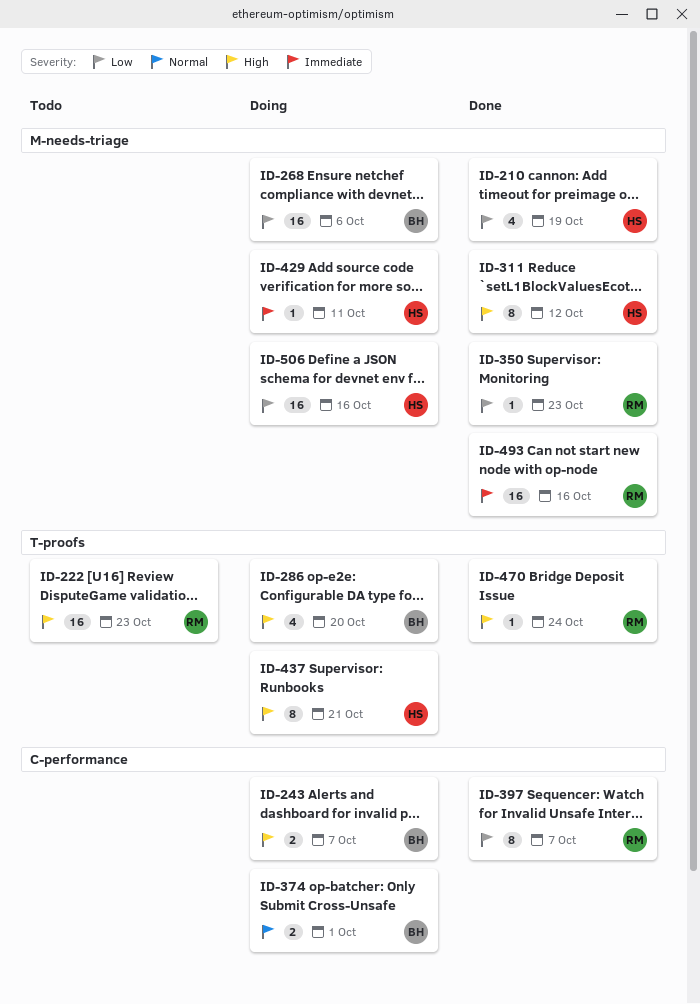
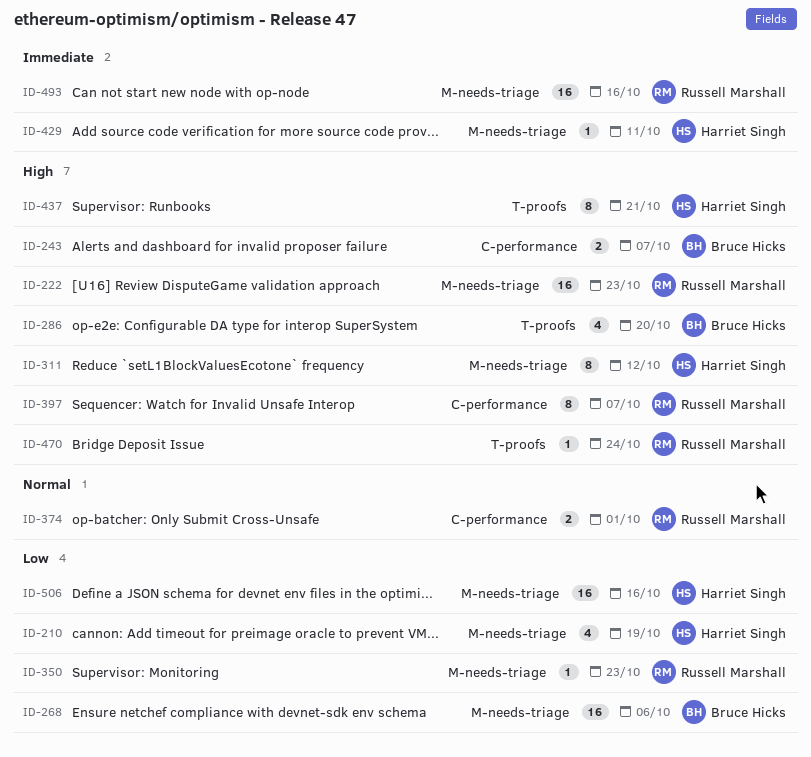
ID-222, label: T-proofs -> M-needs-triage
ID-374, owner: Bruce Hicks -> Russell Marshall
ID-397, priority: Low -> High

